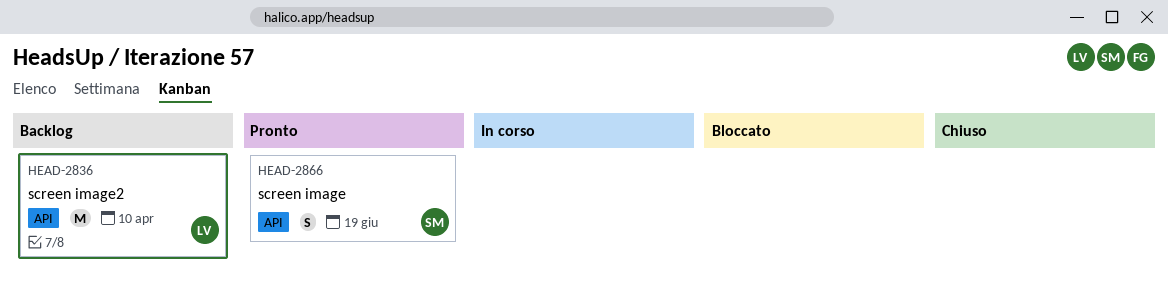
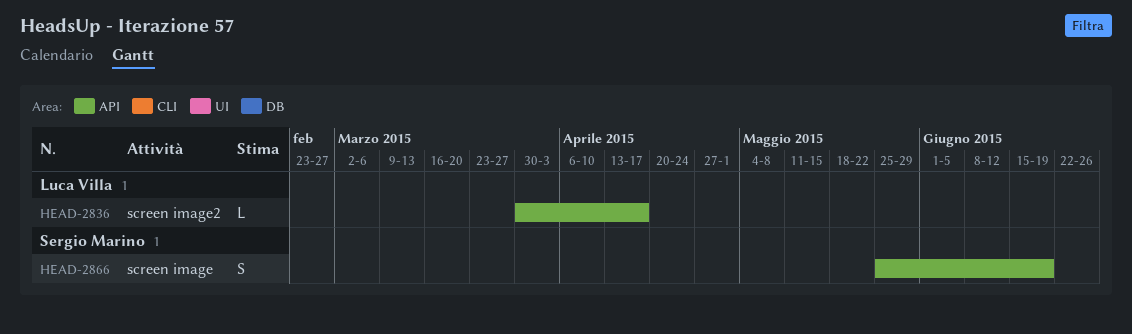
HEAD-2836, estimate: M -> L
HEAD-2836, due: Apr 10 -> Apr 17

